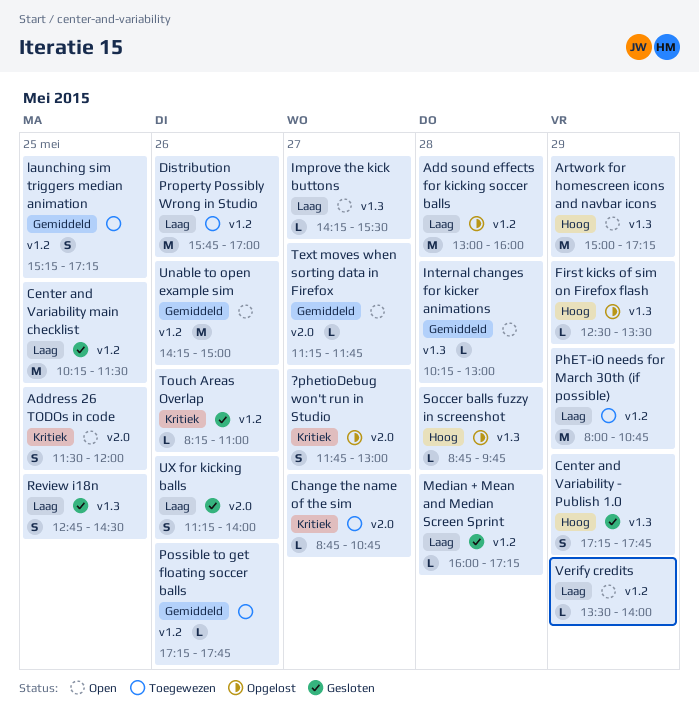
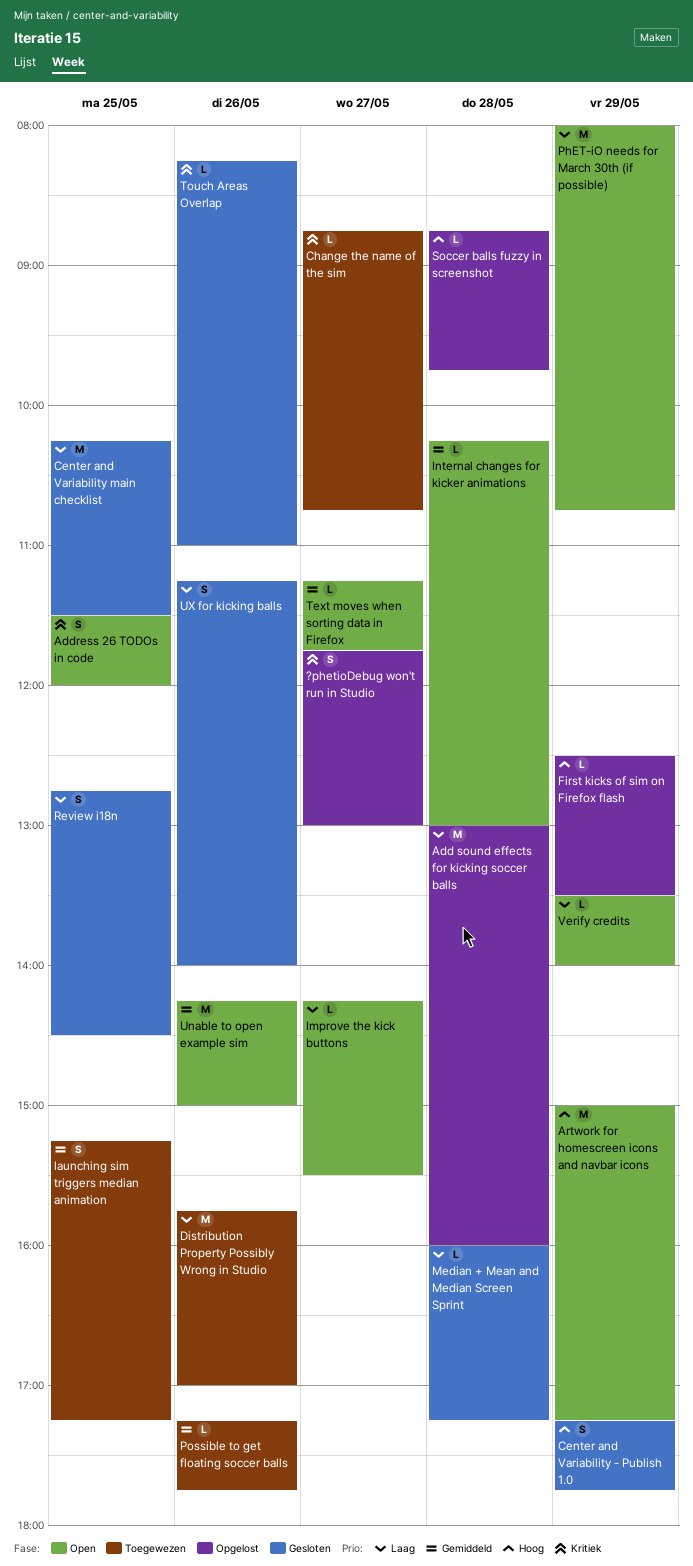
PhET-iO needs for March 30th (if possible), status: Toegewezen -> Open

